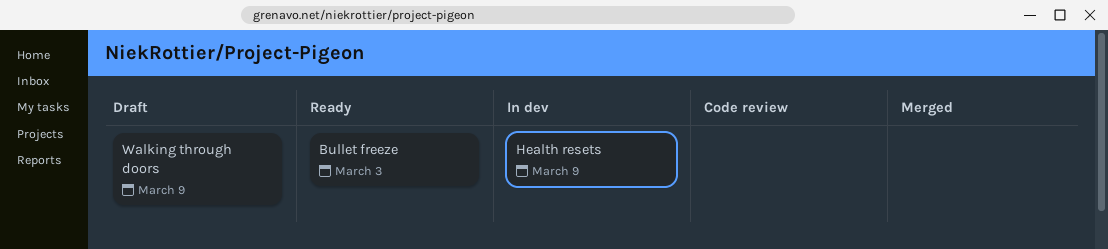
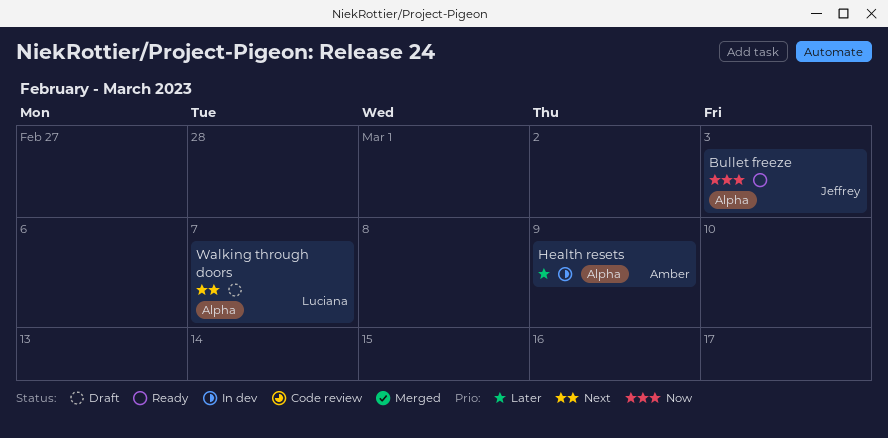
Walking through doors, due: Mar 9 -> Mar 7

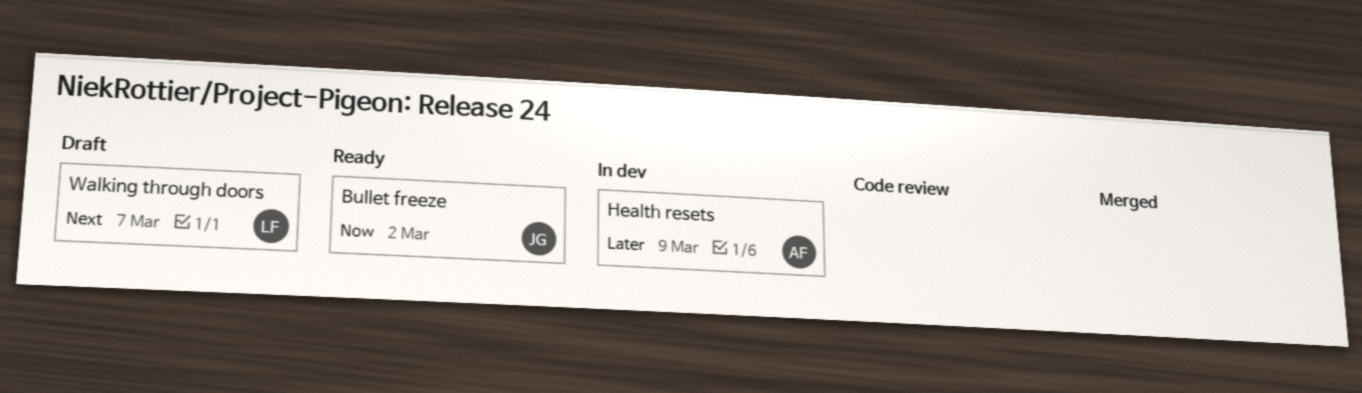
Bullet freeze, due: Mar 3 -> Mar 2

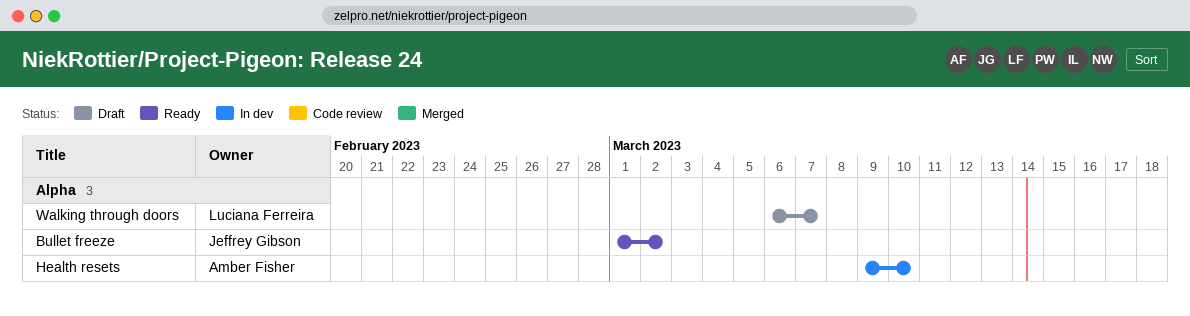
Health resets, due: Mar 9 -> Mar 10

